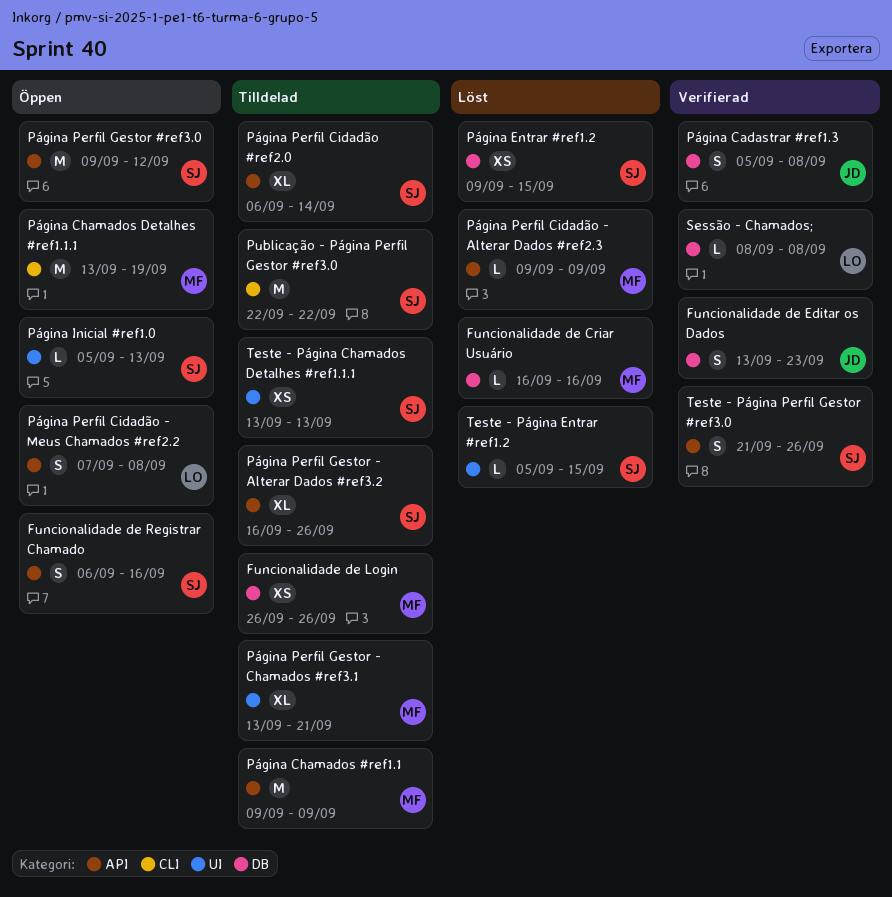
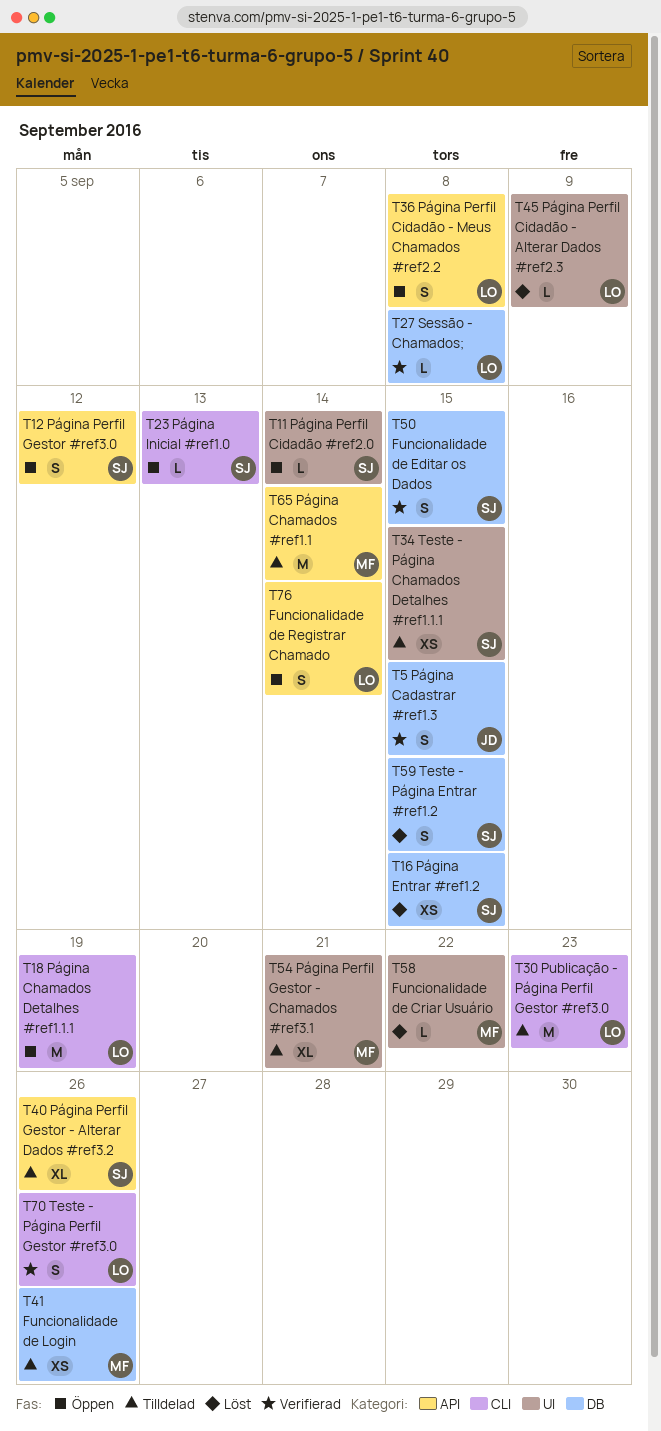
Funcionalidade de Criar Usuário, label: DB -> UI
Funcionalidade de Criar Usuário, due: Sep 16 -> Sep 22
Funcionalidade de Editar os Dados, owner: JD -> SJ
Funcionalidade de Editar os Dados, due: Sep 23 -> Sep 15
Funcionalidade de Registrar Chamado, owner: SJ -> LO
Funcionalidade de Registrar Chamado, due: Sep 16 -> Sep 14
Publicação - Página Perfil Gestor #ref3.0, owner: SJ -> LO
Publicação - Página Perfil Gestor #ref3.0, due: Sep 22 -> Sep 23
Página Cadastrar #ref1.3, due: Sep 8 -> Sep 15
Página Chamados #ref1.1, due: Sep 9 -> Sep 14
Página Chamados Detalhes #ref1.1.1, owner: MF -> LO
Página Inicial #ref1.0, label: UI -> CLI
Página Perfil Cidadão #ref2.0, status: Tilldelad -> Öppen
Página Perfil Cidadão #ref2.0, label: API -> UI
Página Perfil Cidadão #ref2.0, estimate: XL -> L
Página Perfil Cidadão - Alterar Dados #ref2.3, owner: MF -> LO
Página Perfil Cidadão - Alterar Dados #ref2.3, label: API -> UI
Página Perfil Gestor #ref3.0, estimate: M -> S
Teste - Página Chamados Detalhes #ref1.1.1, due: Sep 13 -> Sep 15
Teste - Página Entrar #ref1.2, label: UI -> DB
Teste - Página Entrar #ref1.2, estimate: L -> S
Teste - Página Perfil Gestor #ref3.0, owner: SJ -> LO
Teste - Página Perfil Gestor #ref3.0, label: API -> CLI

